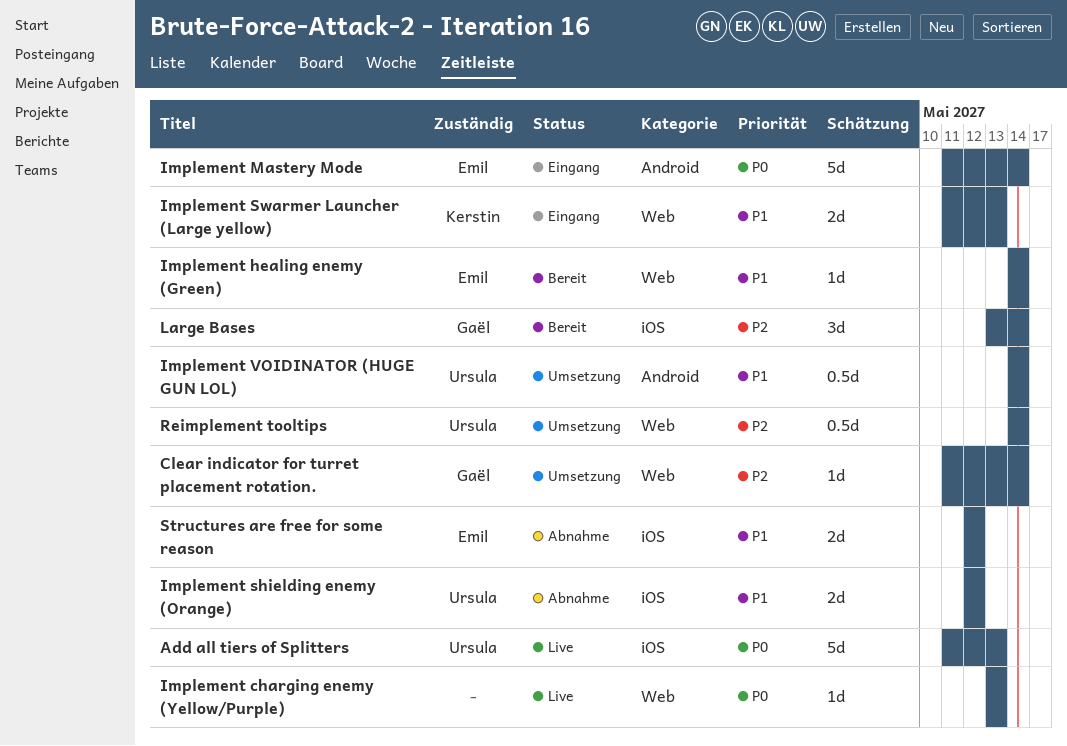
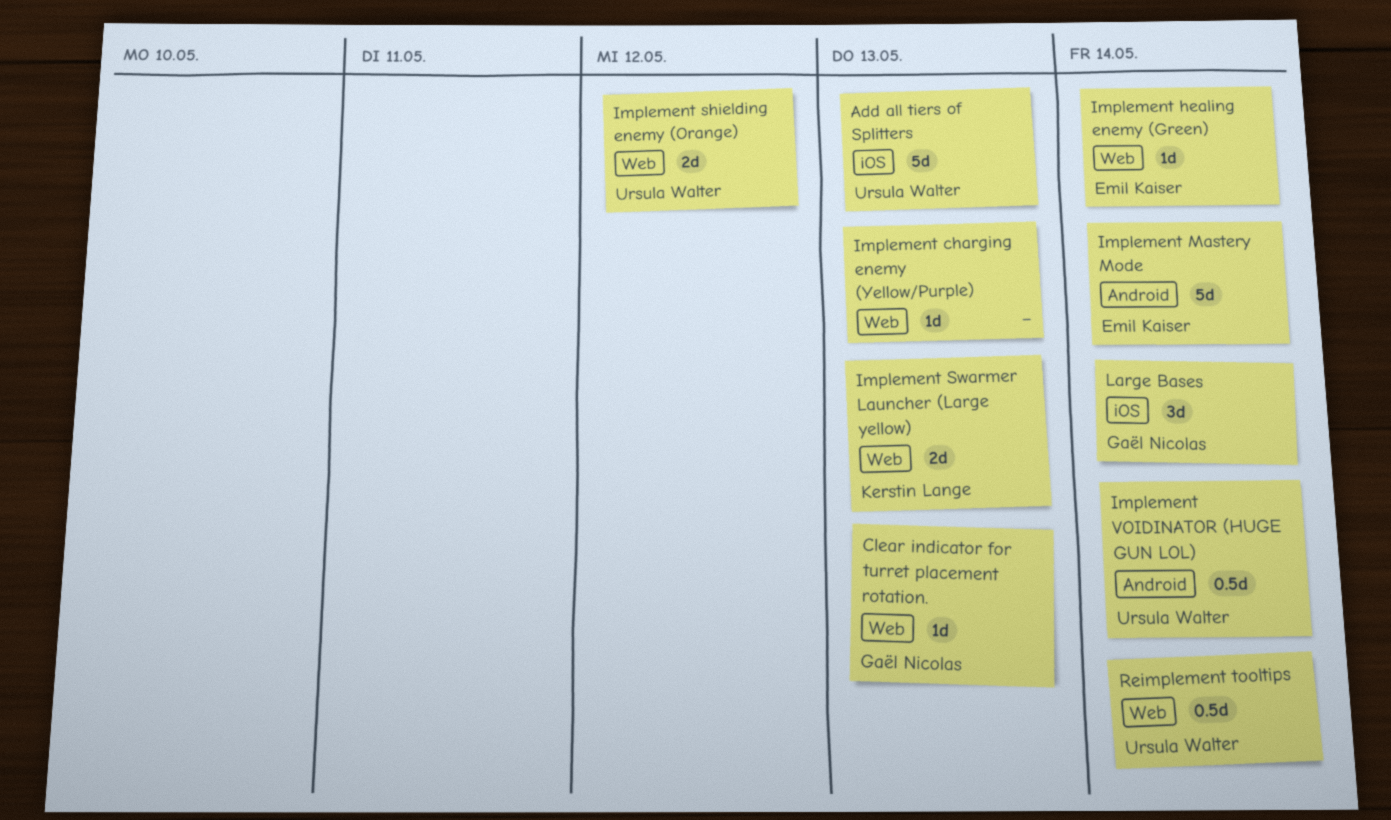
Clear indicator for turret placement rotation., due: May 14 -> May 13
Implement shielding enemy (Orange), label: iOS -> Web
Structures are free for some reason: present -> none

